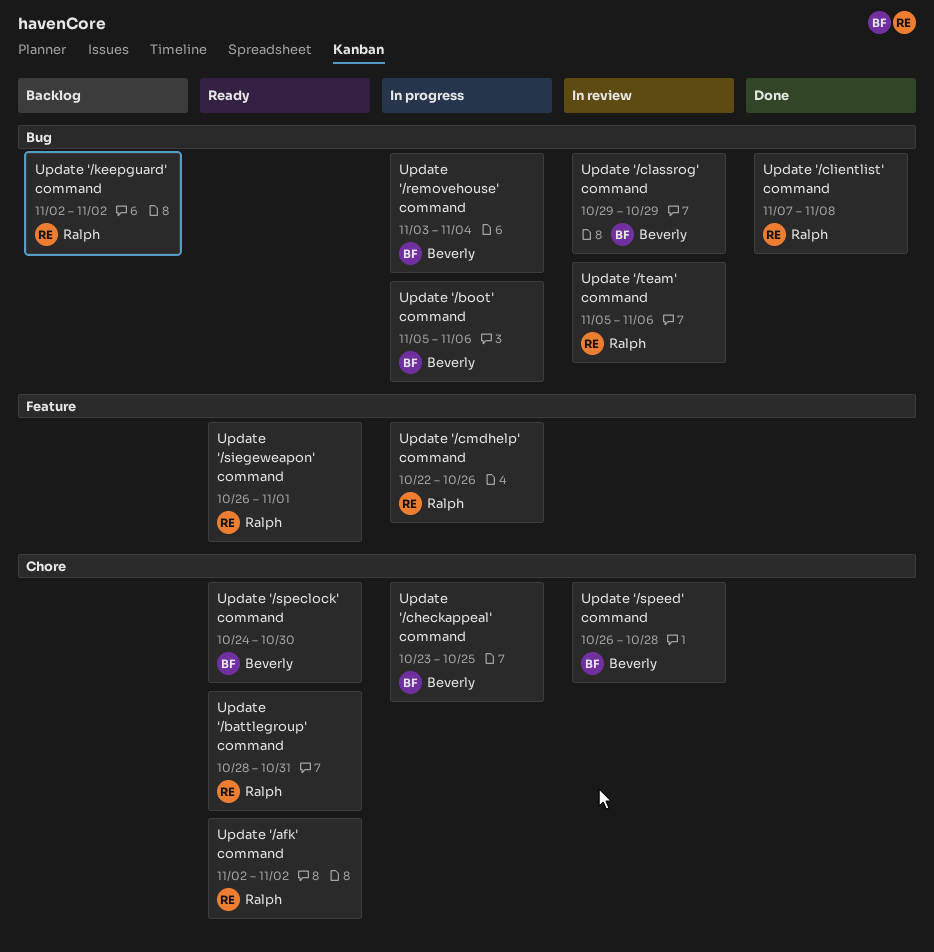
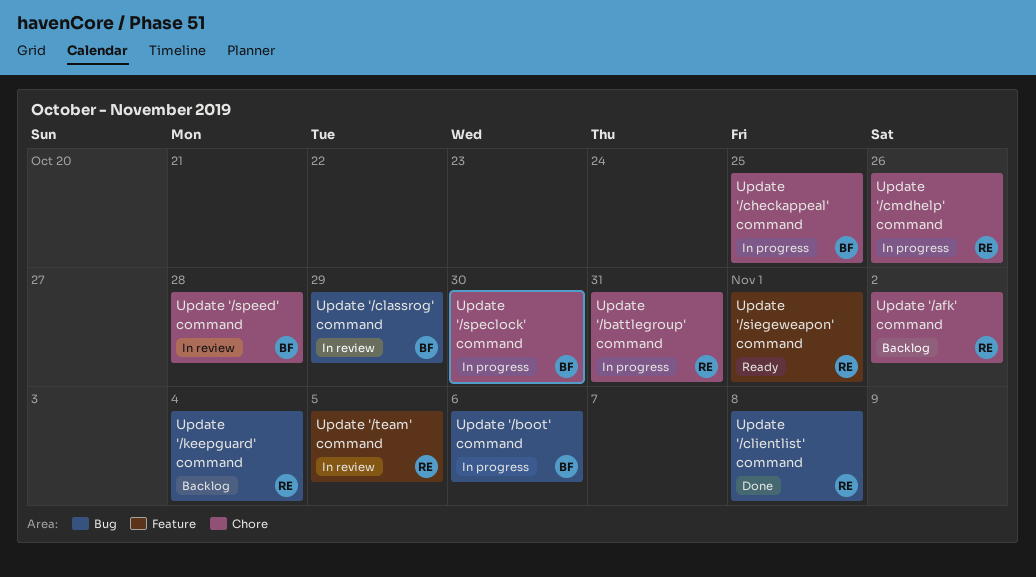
Update '/afk' command, status: Ready -> Backlog
Update '/battlegroup' command, status: Ready -> In progress
Update '/cmdhelp' command, label: Feature -> Chore
Update '/keepguard' command, due: Nov 2 -> Nov 4
Update '/removehouse' command: present -> none
Update '/speclock' command, status: Ready -> In progress
Update '/team' command, label: Bug -> Feature
Update '/team' command, due: Nov 6 -> Nov 5

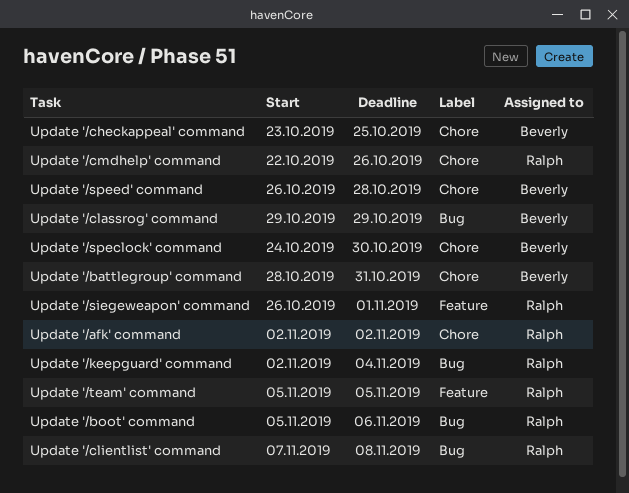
Update '/battlegroup' command, owner: Ralph -> Beverly
Update '/boot' command, owner: Beverly -> Ralph

